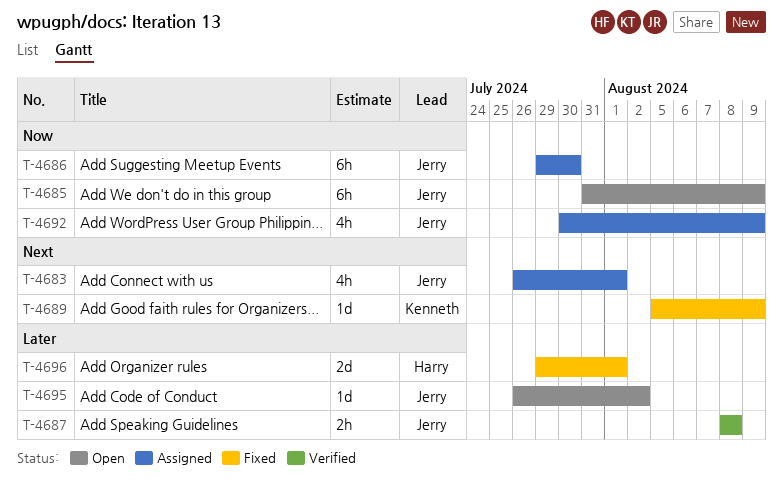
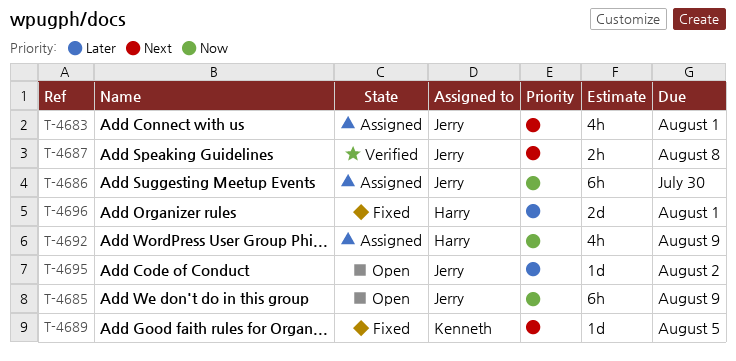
T-4687, priority: Later -> Next
T-4689, due: Aug 9 -> Aug 5
T-4692, owner: Jerry -> Harry

